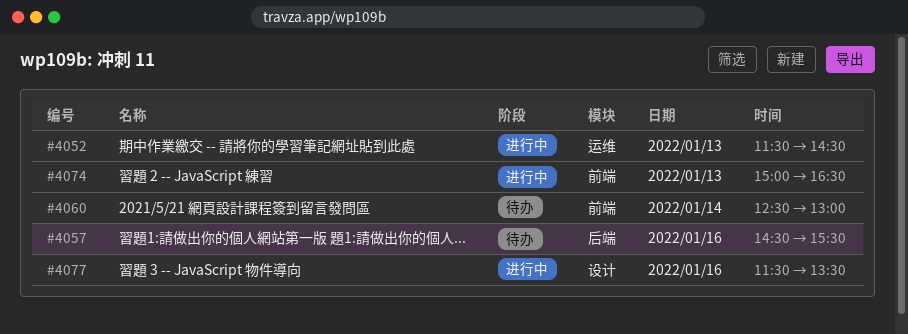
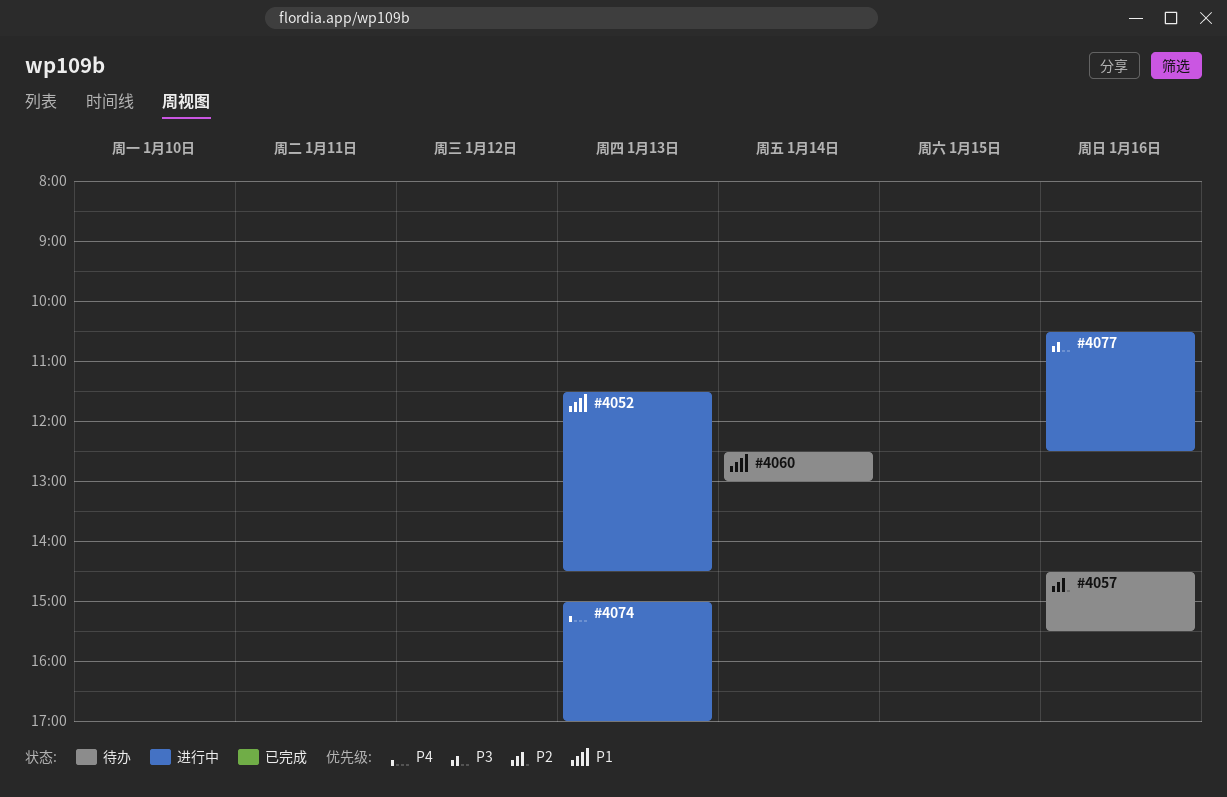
#4074, ends: 16:30 -> 17:00
#4077, begins: 11:30 -> 10:30
#4077, ends: 13:30 -> 12:30

